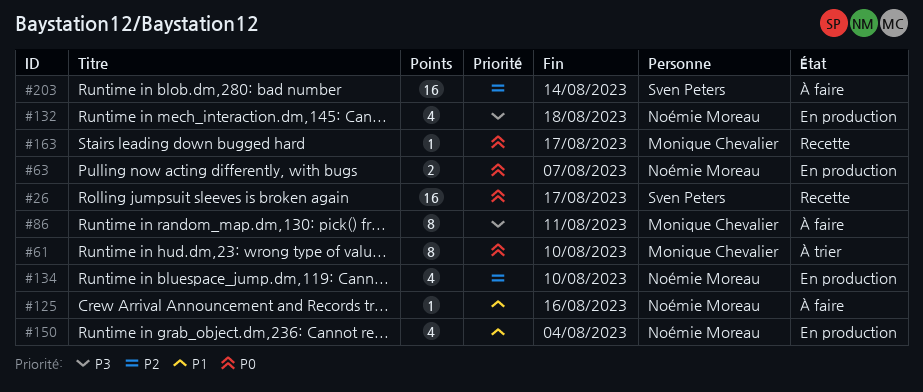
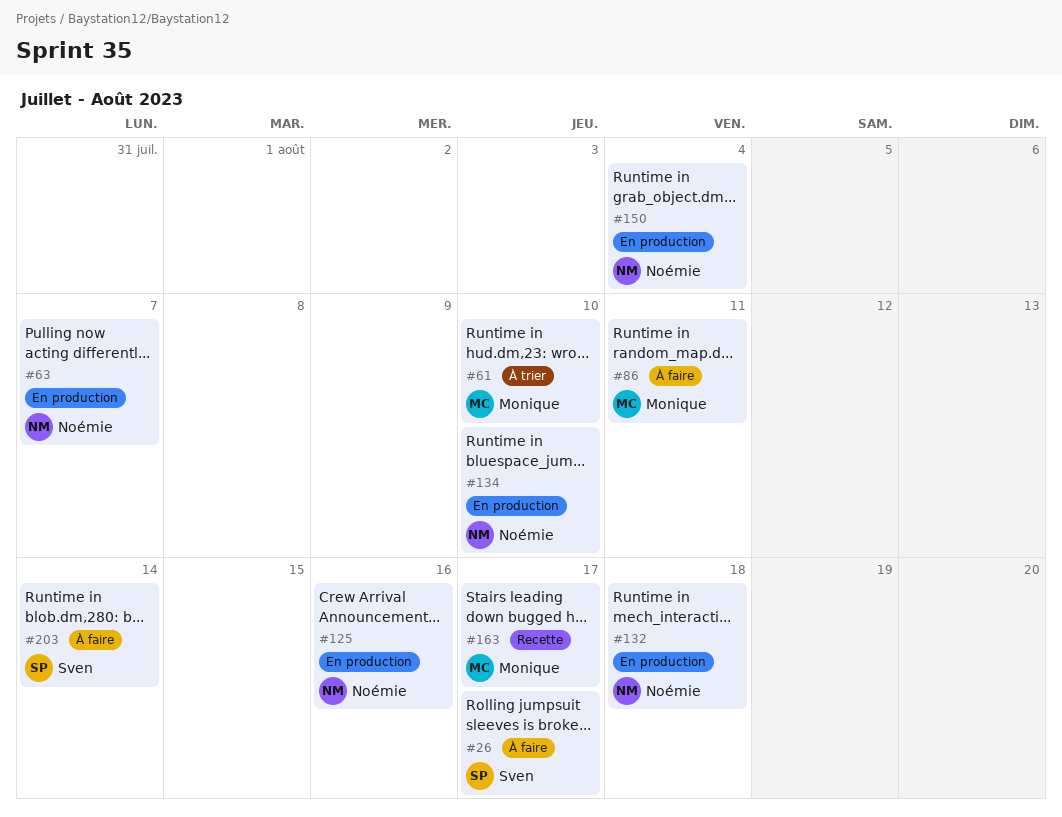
#26, status: Recette -> À faire
#125, status: À faire -> En production

